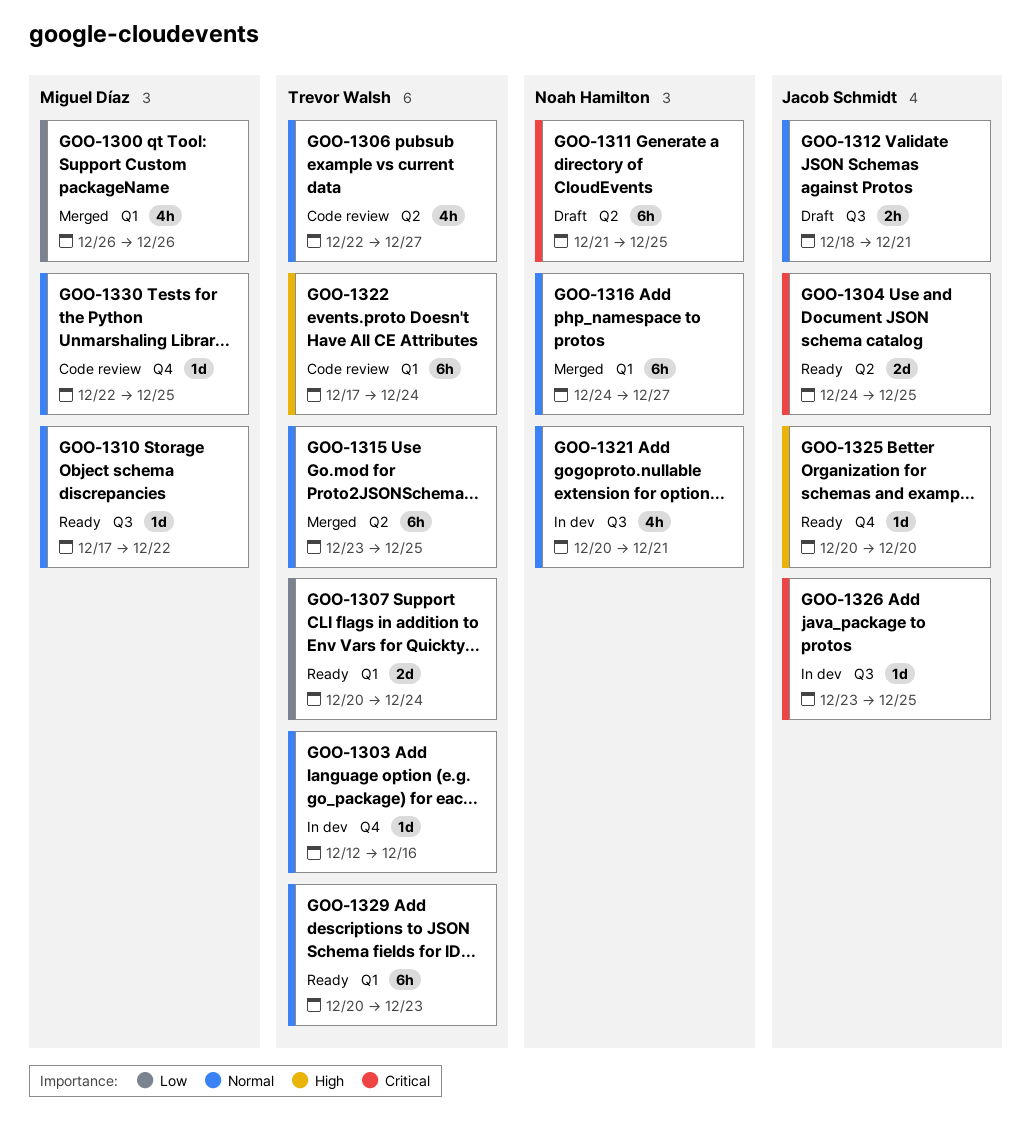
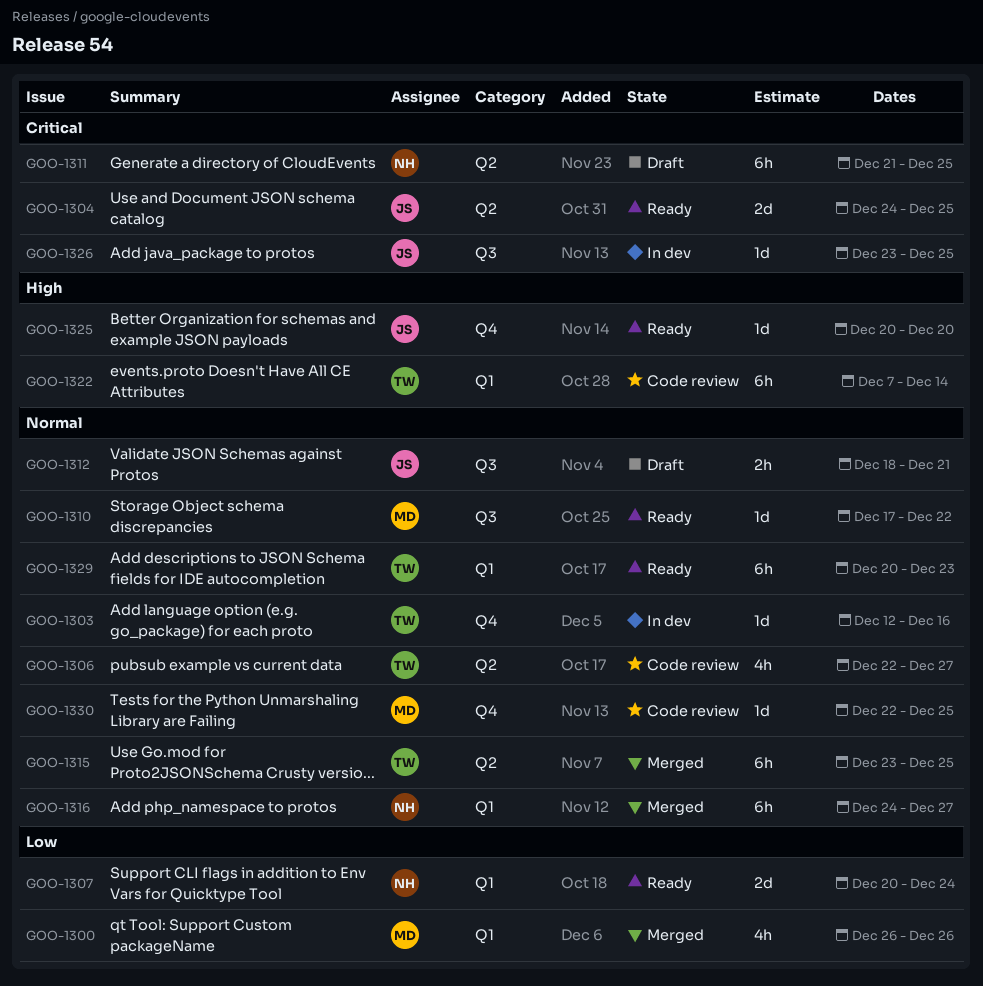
GOO-1307, owner: Trevor Walsh -> Noah Hamilton
GOO-1321: present -> none
GOO-1322, start: Dec 17 -> Dec 7
GOO-1322, due: Dec 24 -> Dec 14

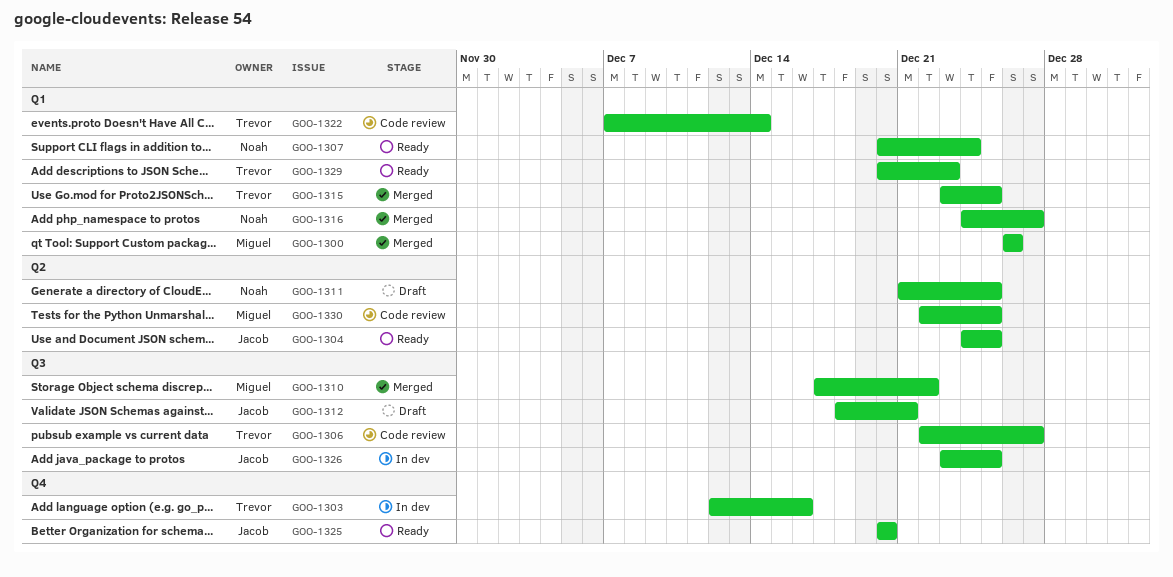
GOO-1306, label: Q2 -> Q3
GOO-1310, status: Ready -> Merged
GOO-1315, label: Q2 -> Q1
GOO-1330, label: Q4 -> Q2

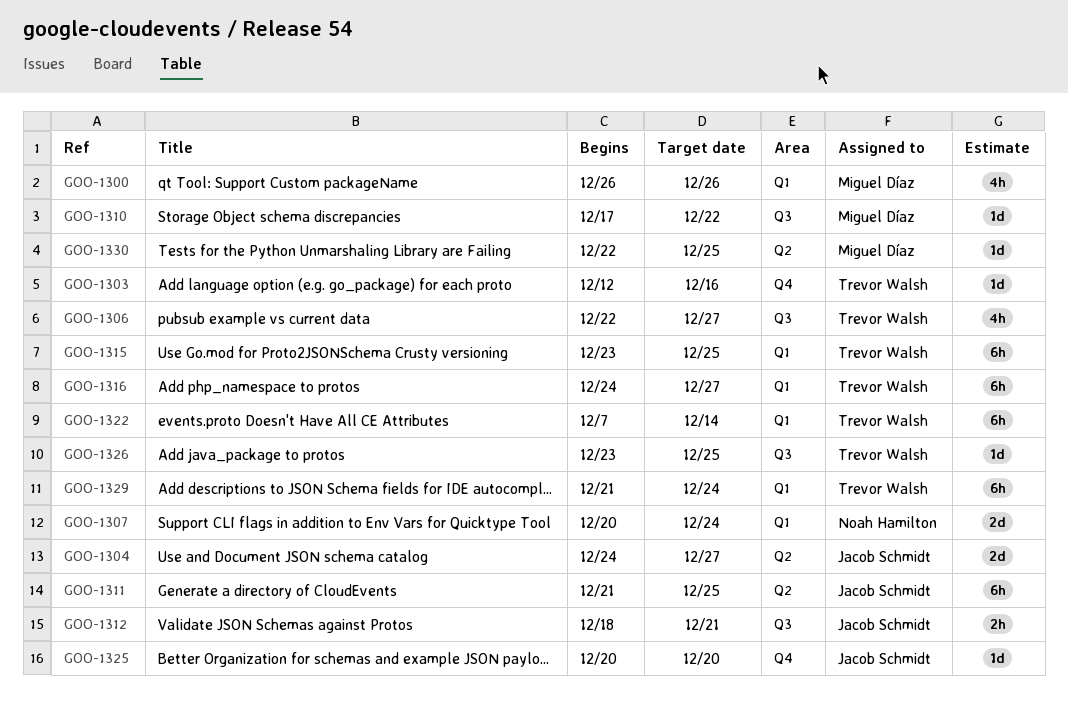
GOO-1304, due: Dec 25 -> Dec 27
GOO-1311, owner: Noah Hamilton -> Jacob Schmidt
GOO-1316, owner: Noah Hamilton -> Trevor Walsh
GOO-1326, owner: Jacob Schmidt -> Trevor Walsh
GOO-1329, start: Dec 20 -> Dec 21
GOO-1329, due: Dec 23 -> Dec 24

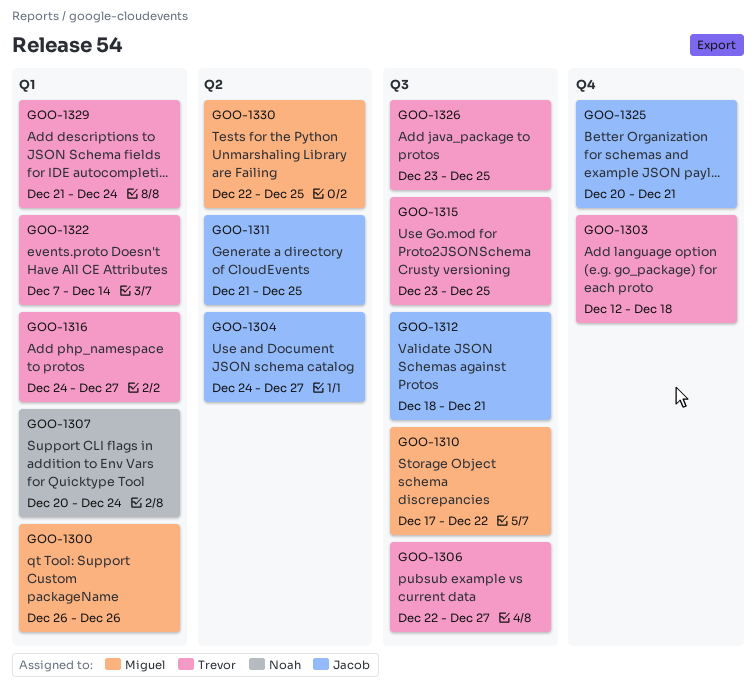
GOO-1303, due: Dec 16 -> Dec 18
GOO-1315, label: Q1 -> Q3
GOO-1325, due: Dec 20 -> Dec 21

